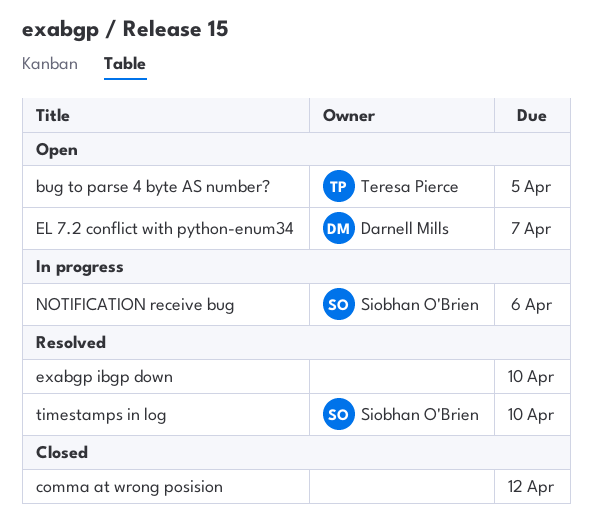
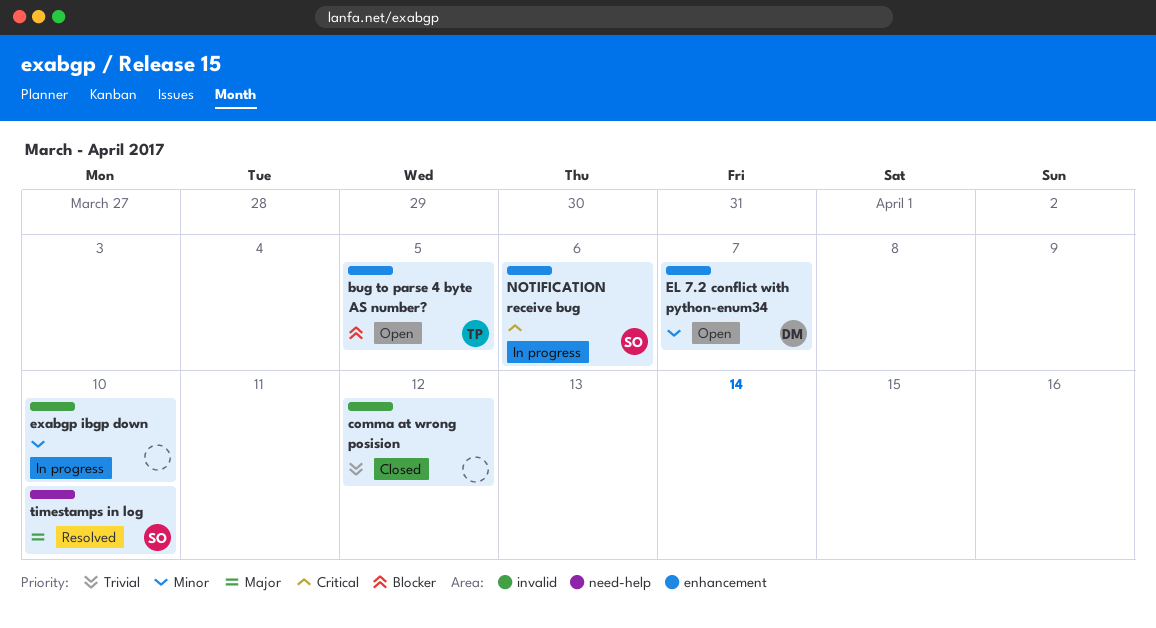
exabgp ibgp down, status: Resolved -> In progress

